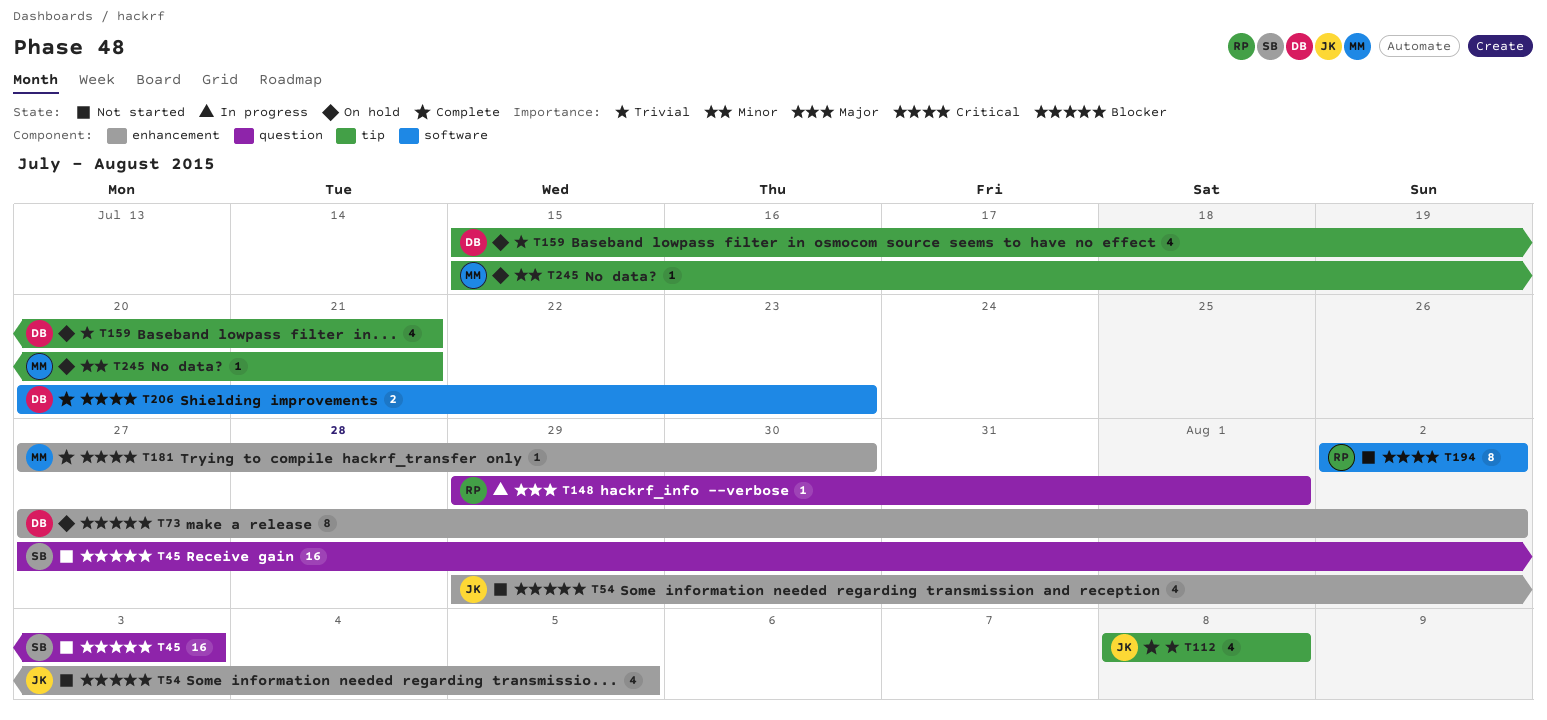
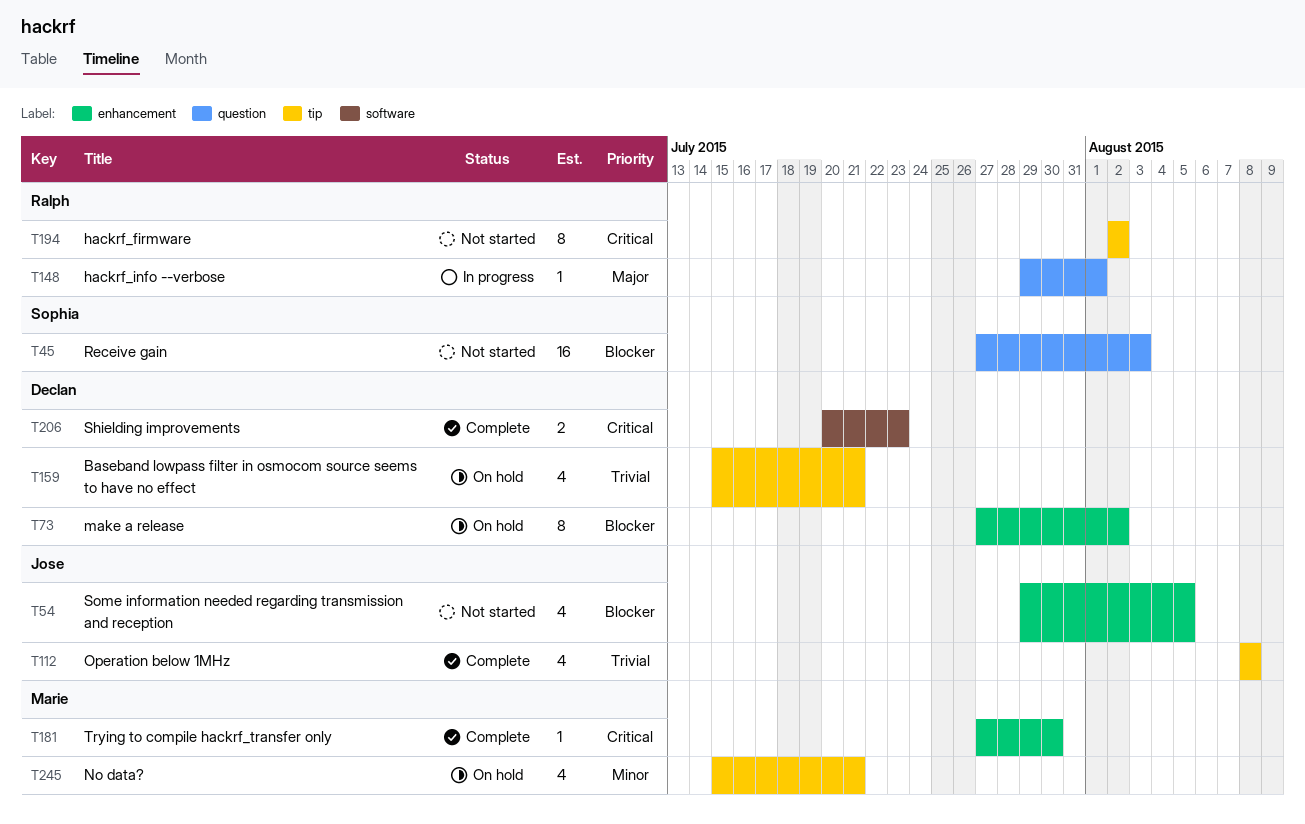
T194, label: software -> tip
T245, estimate: 1 -> 4

